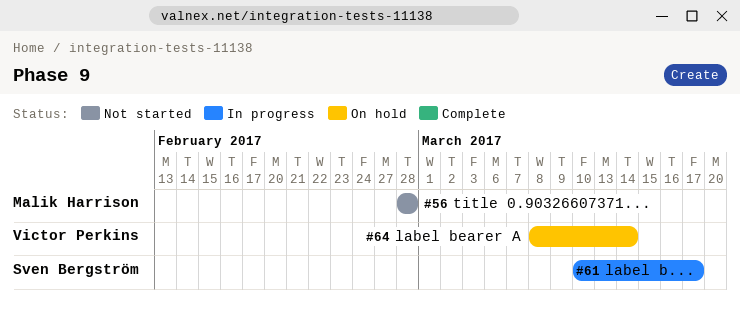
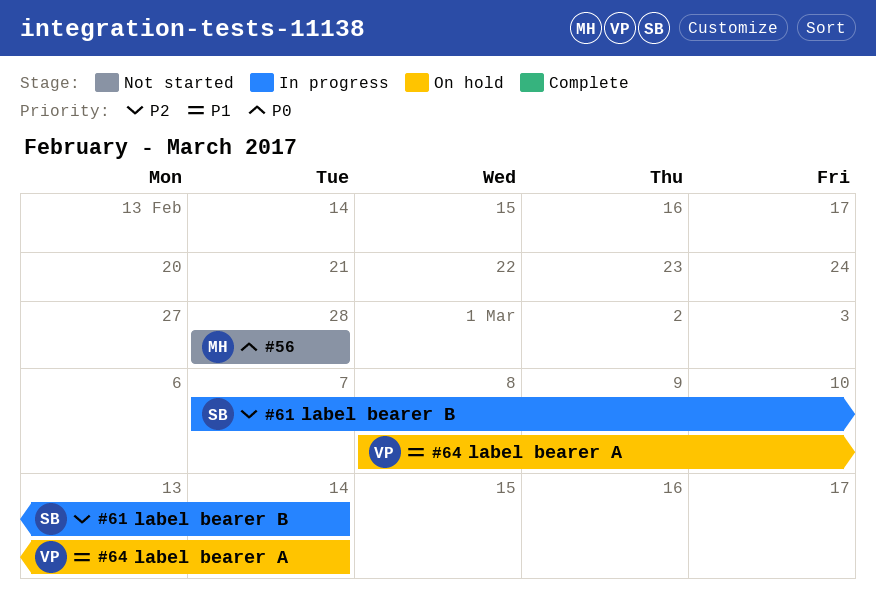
#61, start: Mar 10 -> Mar 7
#61, due: Mar 17 -> Mar 14

